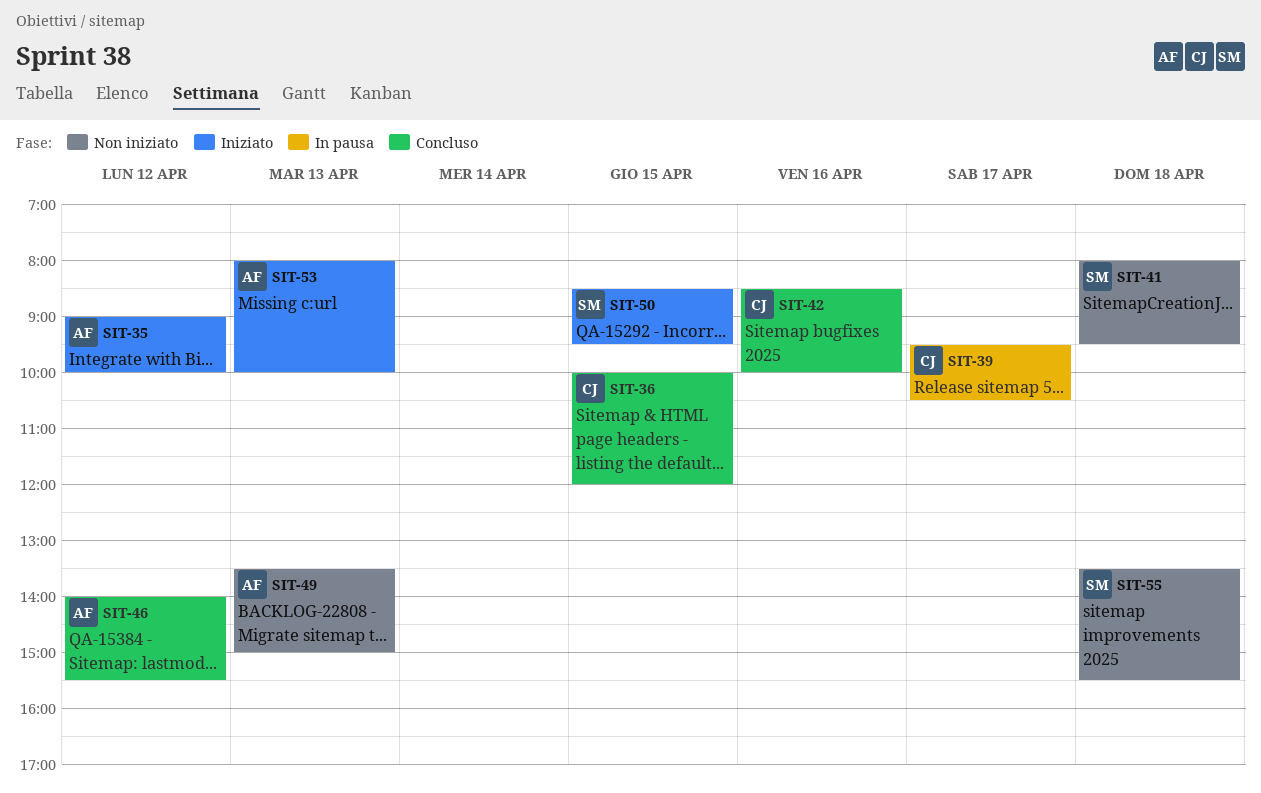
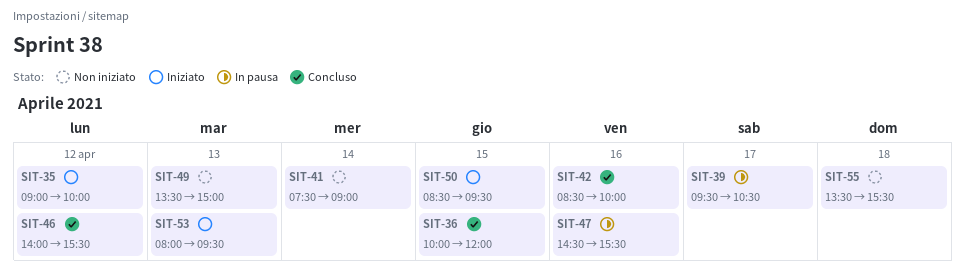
SIT-41, day: Apr 18 -> Apr 14
SIT-41, begins: 08:00 -> 07:30
SIT-41, ends: 09:30 -> 09:00
SIT-47: none -> present
SIT-53, ends: 10:00 -> 09:30

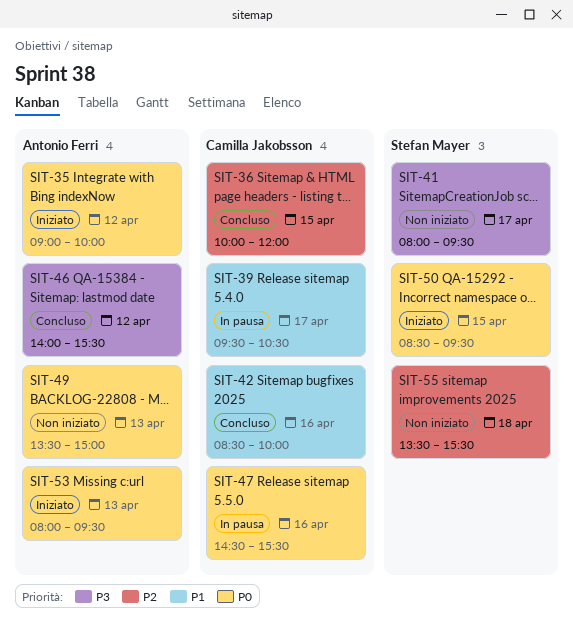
SIT-41, day: Apr 14 -> Apr 17
SIT-41, begins: 07:30 -> 08:00
SIT-41, ends: 09:00 -> 09:30

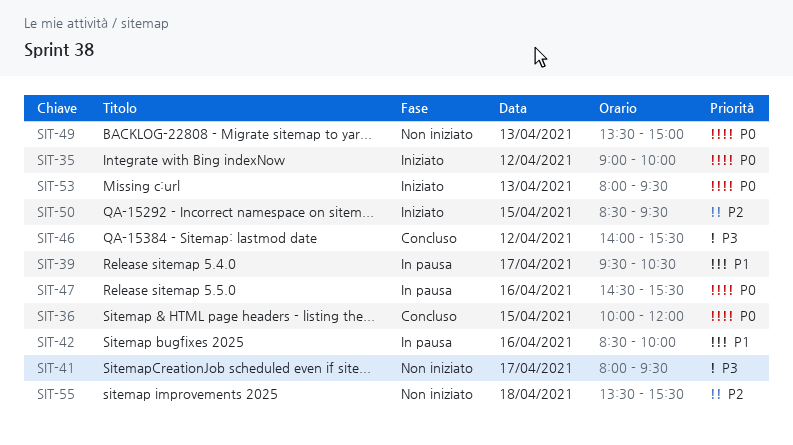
SIT-36, priority: P2 -> P0
SIT-42, status: Concluso -> In pausa
SIT-50, priority: P0 -> P2

